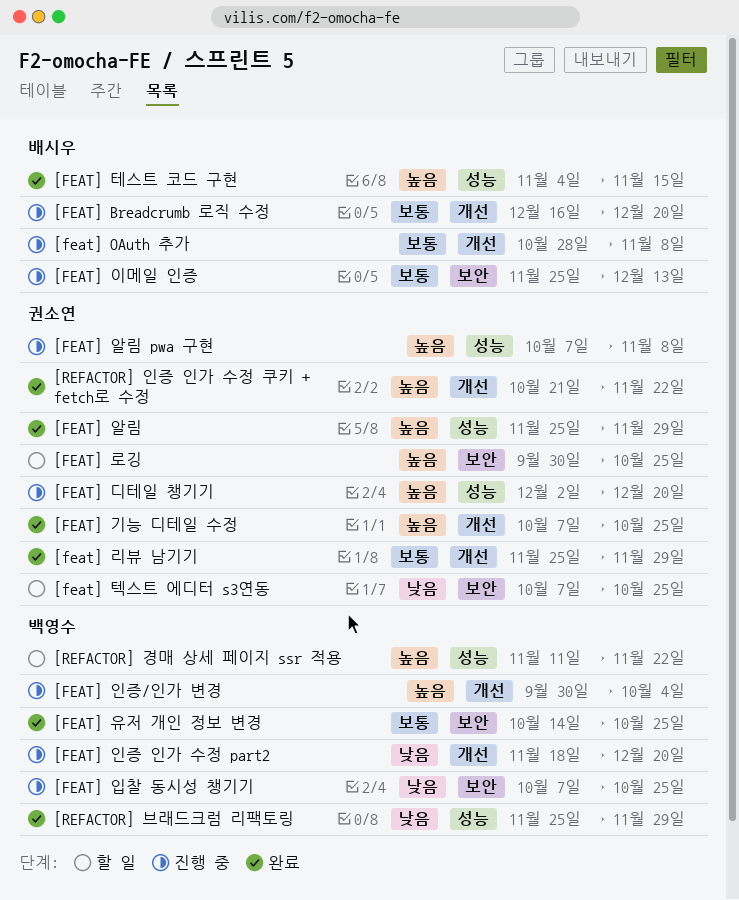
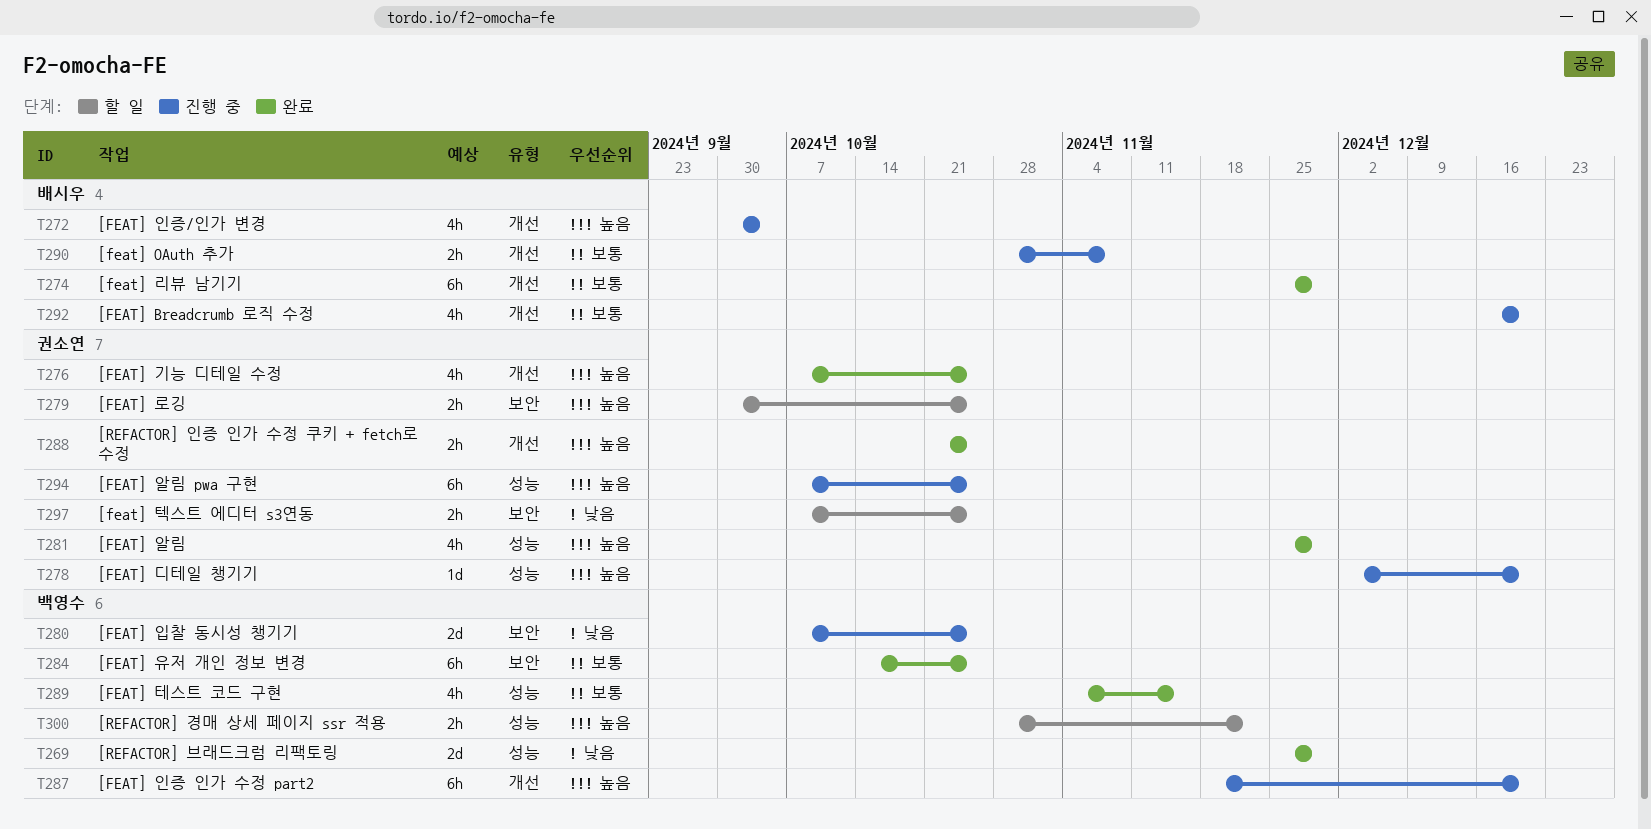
[feat] 리뷰 남기기, owner: 권소연 -> 배시우
[FEAT] 알림 pwa 구현, due: Nov 8 -> Oct 25
[FEAT] 이메일 인증: present -> none
[FEAT] 인증 인가 수정 part2, priority: 낮음 -> 높음
[FEAT] 인증/인가 변경, owner: 백영수 -> 배시우
[FEAT] 테스트 코드 구현, owner: 배시우 -> 백영수
[FEAT] 테스트 코드 구현, priority: 높음 -> 보통
[REFACTOR] 경매 상세 페이지 ssr 적용, start: Nov 11 -> Oct 28
[REFACTOR] 인증 인가 수정 쿠키 + fetch로 수정, due: Nov 22 -> Oct 25

